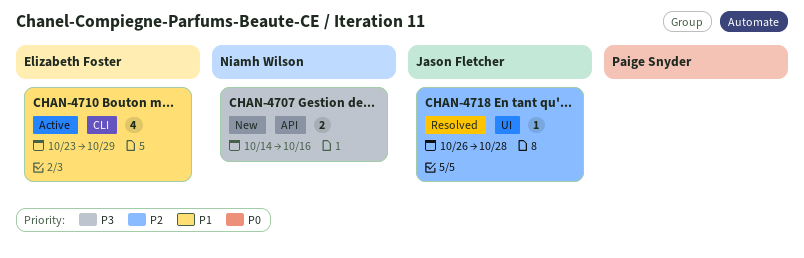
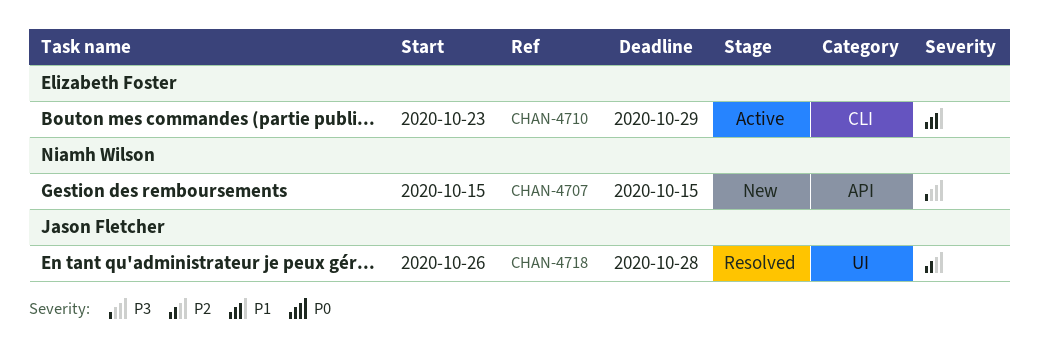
CHAN-4707, start: Oct 14 -> Oct 15
CHAN-4707, due: Oct 16 -> Oct 15

